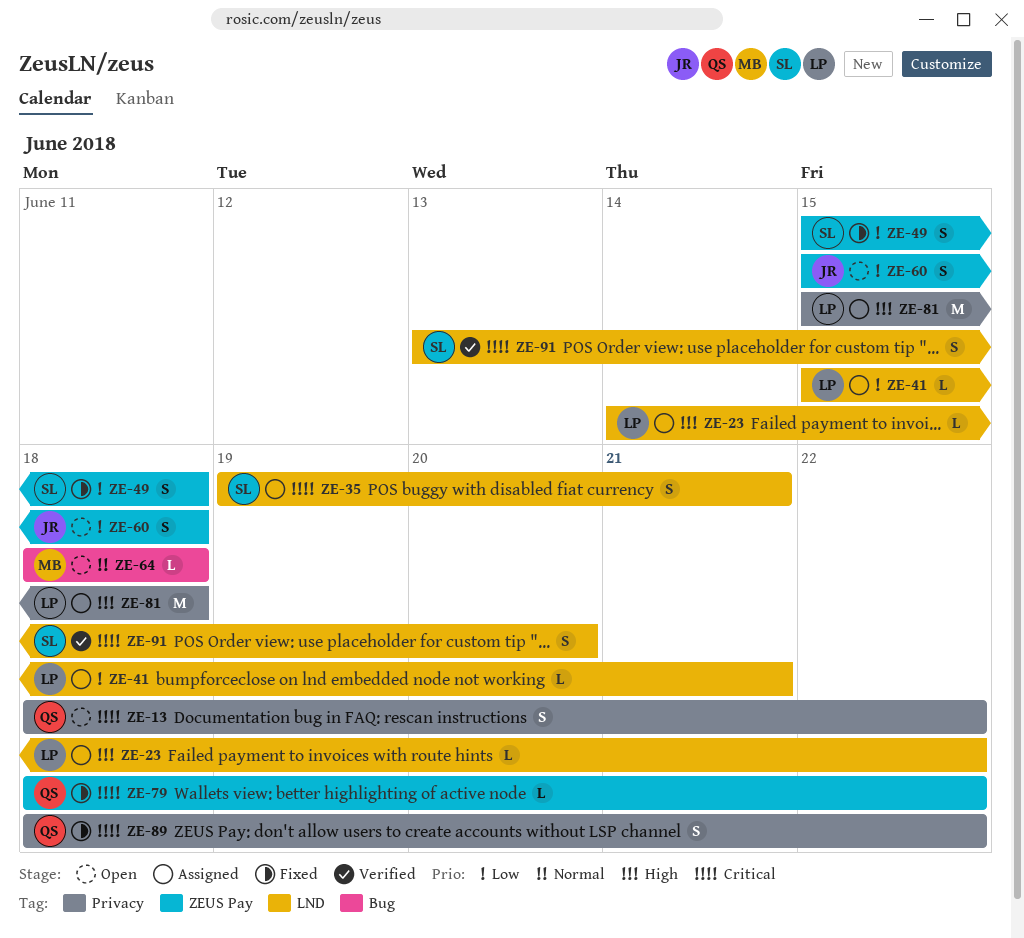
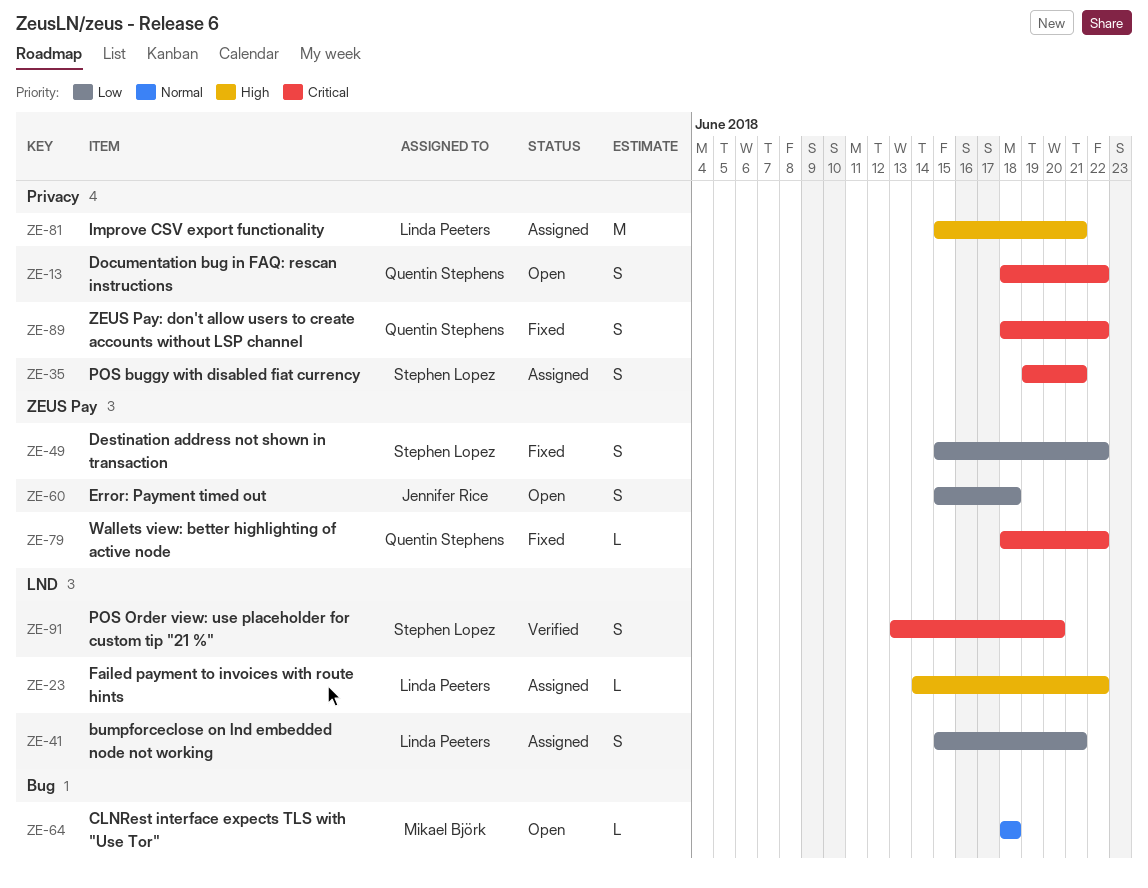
ZE-35, label: LND -> Privacy
ZE-41, estimate: L -> S
ZE-49, due: Jun 18 -> Jun 22
ZE-81, due: Jun 18 -> Jun 21

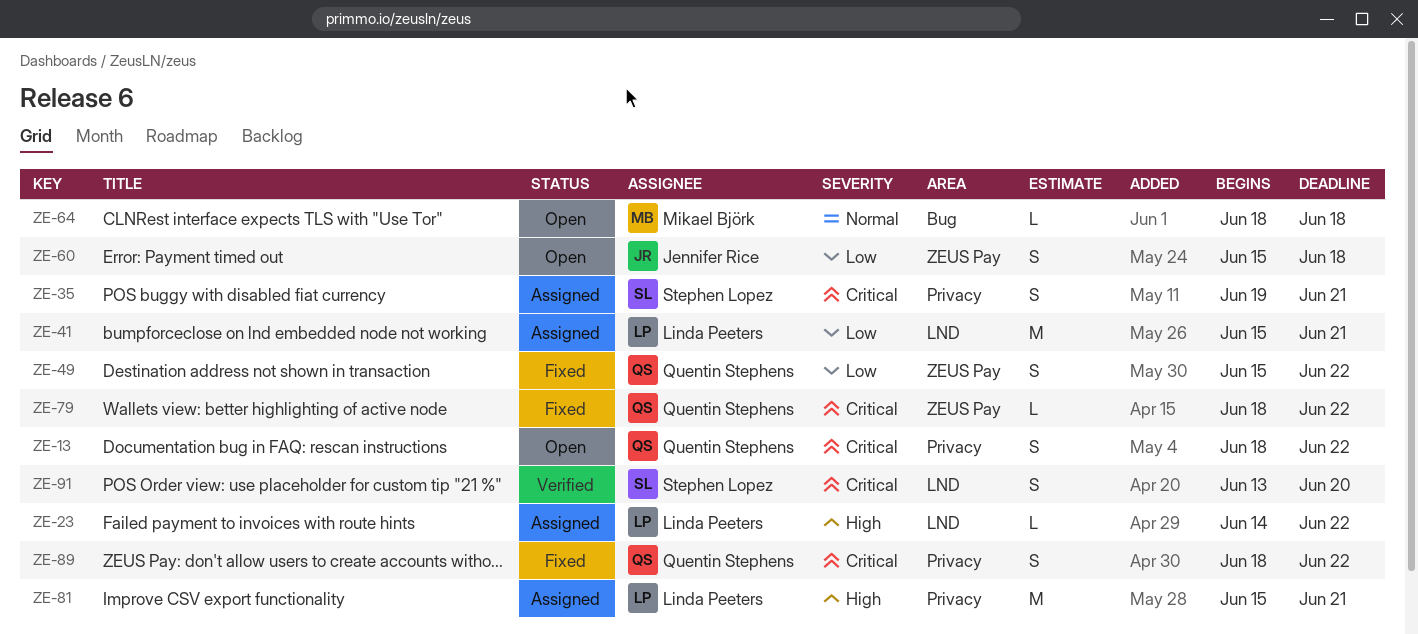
ZE-41, estimate: S -> M
ZE-49, owner: Stephen Lopez -> Quentin Stephens

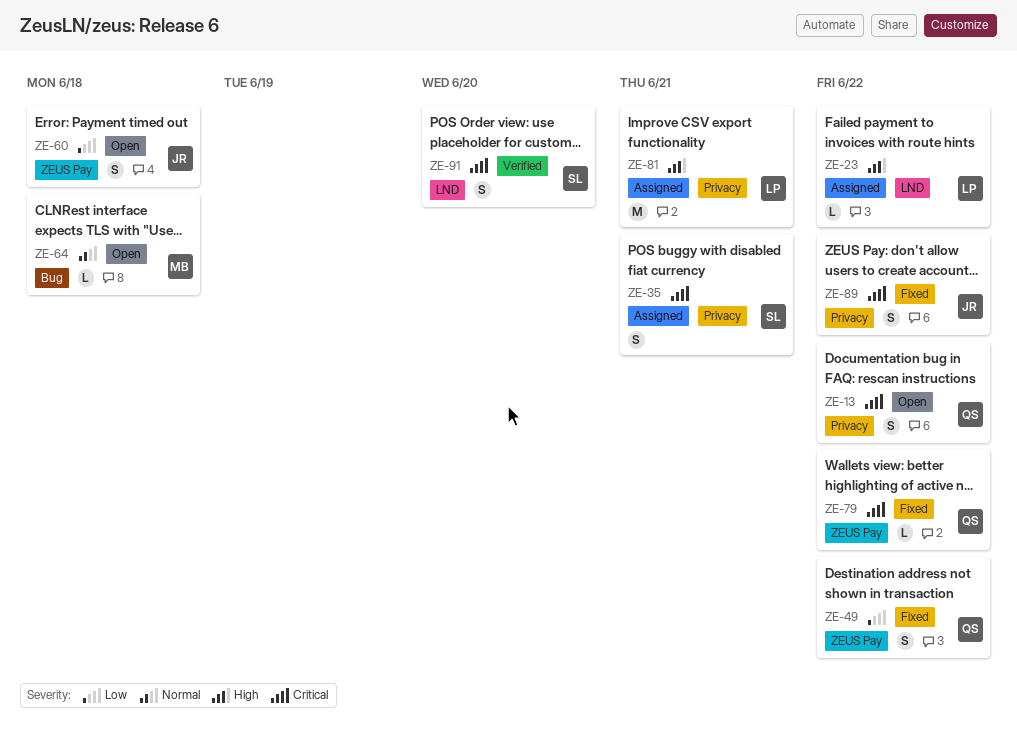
ZE-41: present -> none
ZE-89, owner: Quentin Stephens -> Jennifer Rice

